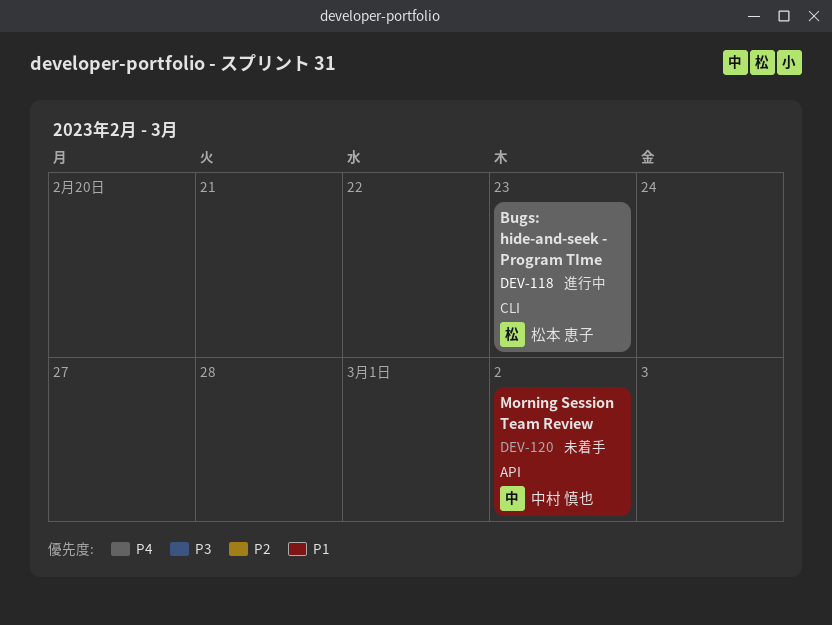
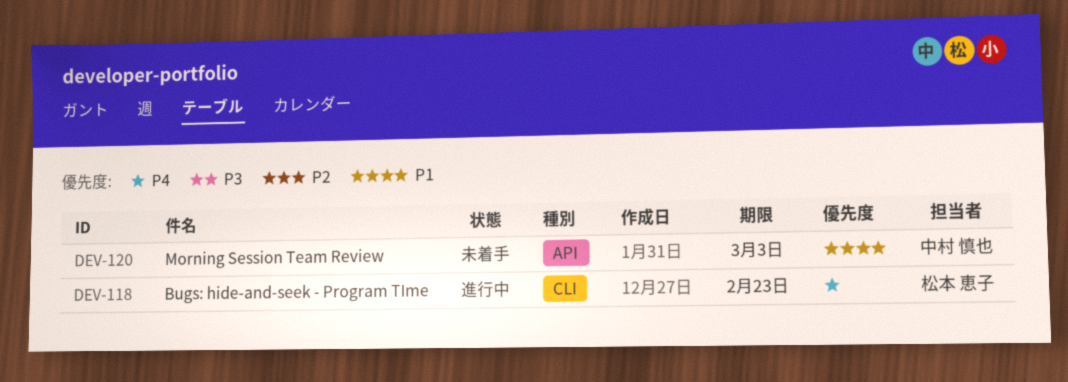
DEV-120, due: Mar 2 -> Mar 3

